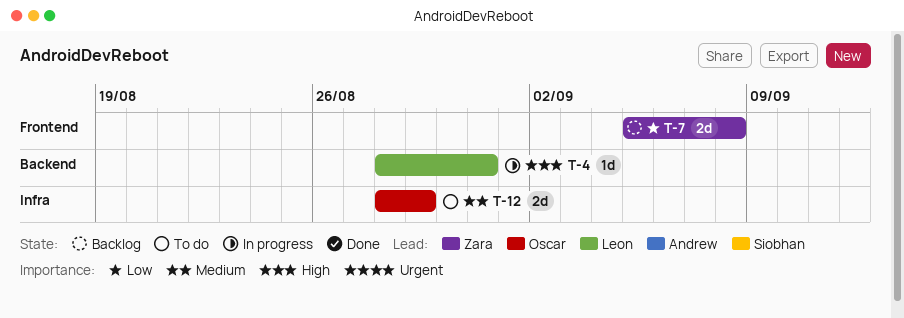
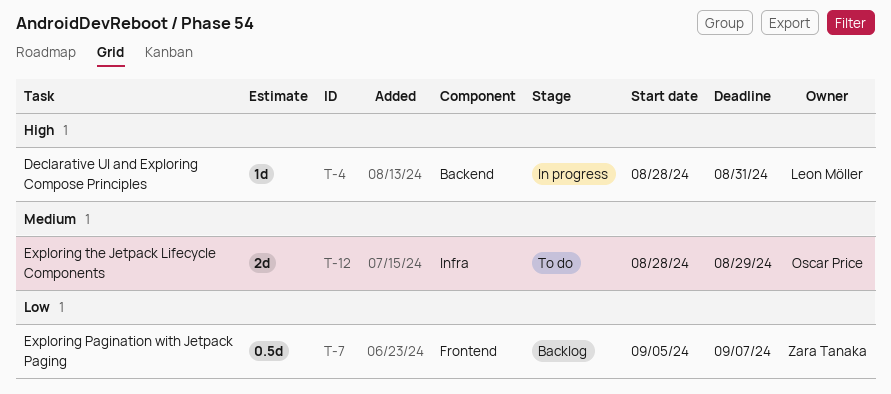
T-7, estimate: 2d -> 0.5d
T-7, due: Sep 8 -> Sep 7

